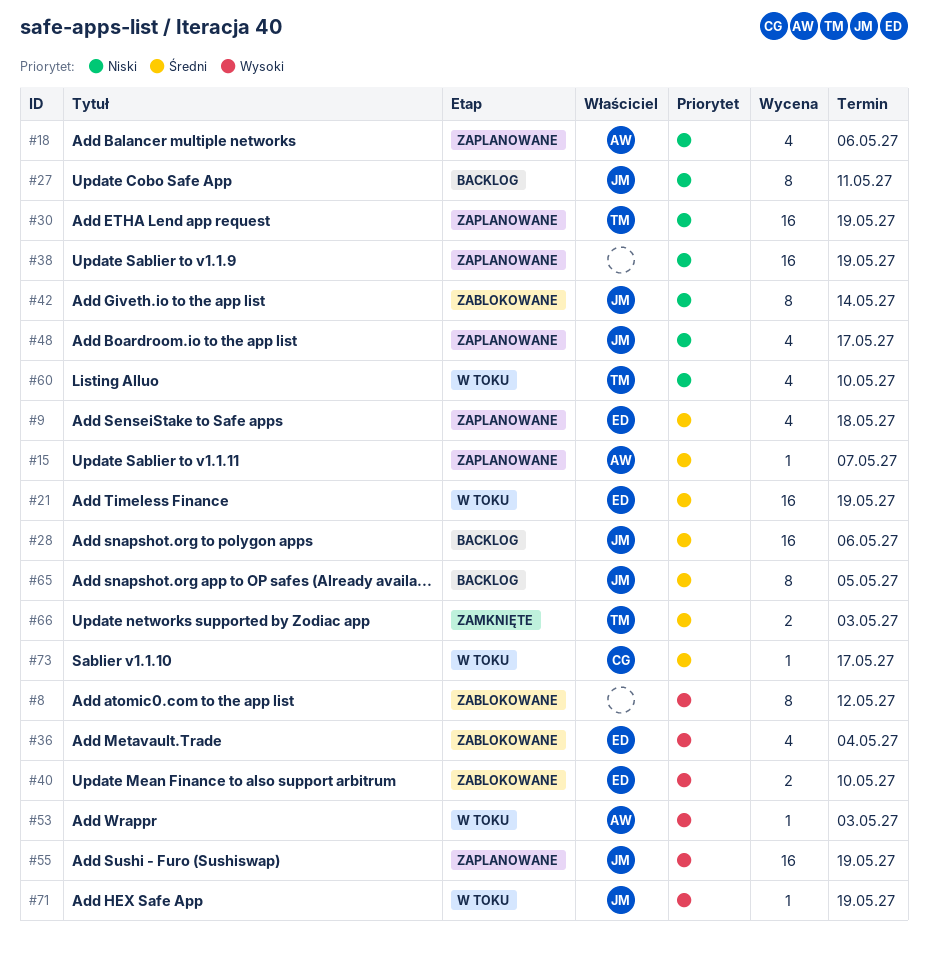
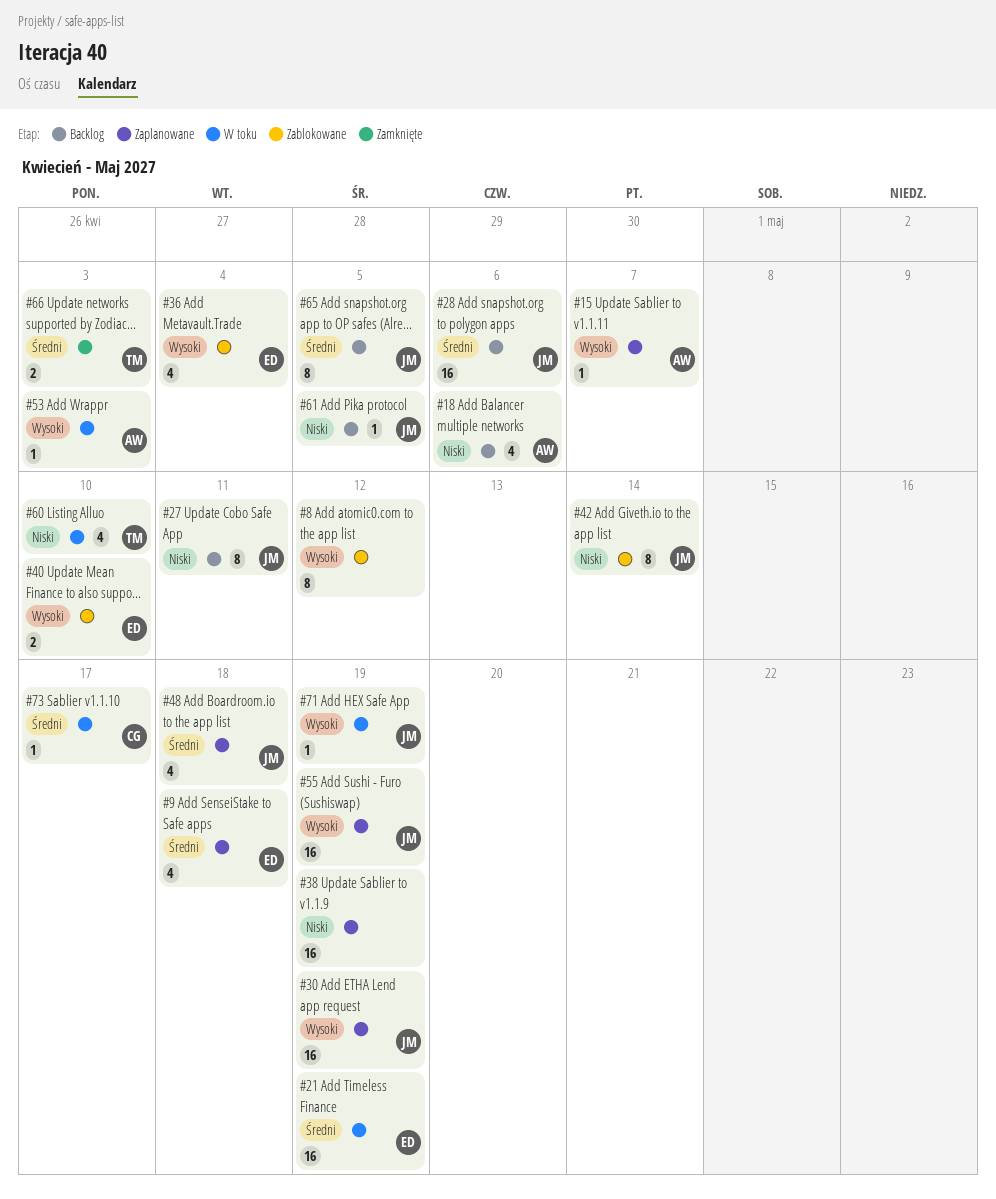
#15, priority: Średni -> Wysoki
#18, status: Zaplanowane -> Backlog
#30, owner: TM -> JM
#30, priority: Niski -> Wysoki
#48, priority: Niski -> Średni
#48, due: May 17 -> May 18
#61: none -> present

